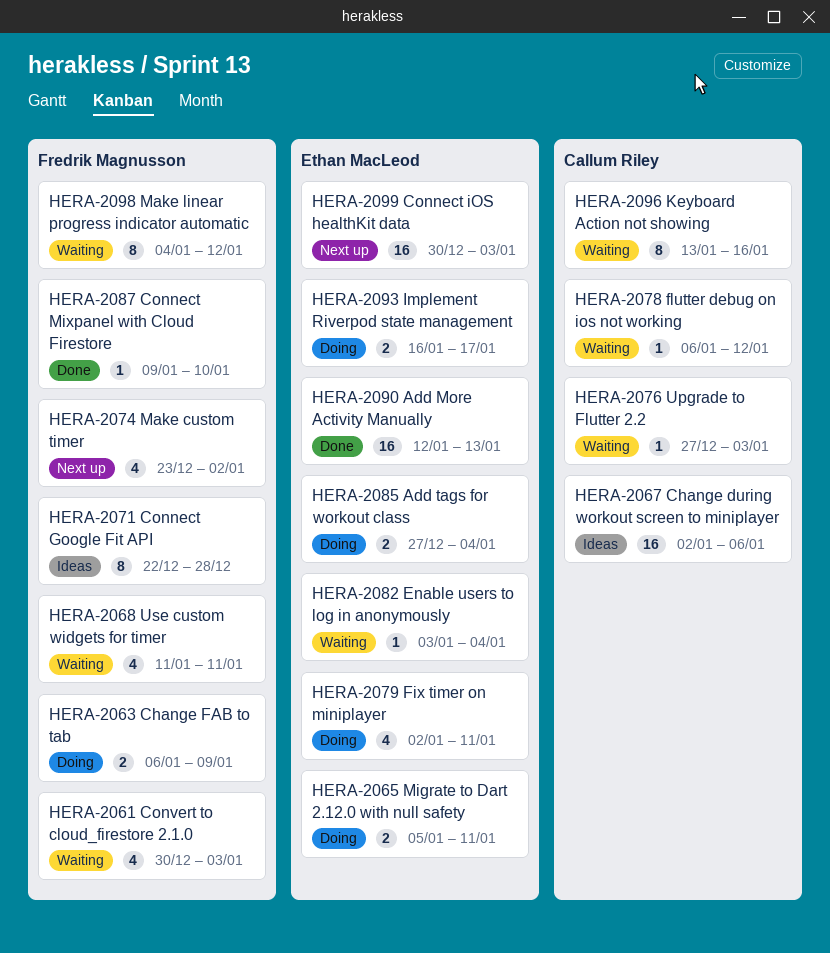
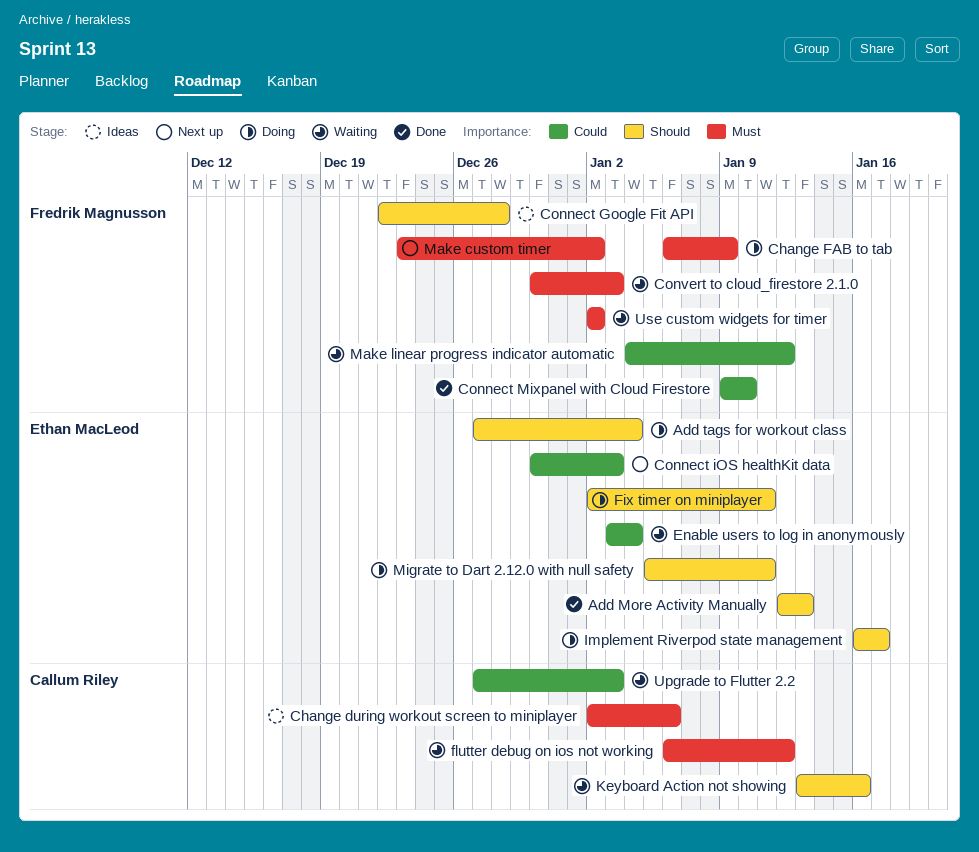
Use custom widgets for timer, start: Jan 11 -> Jan 2
Use custom widgets for timer, due: Jan 11 -> Jan 2

